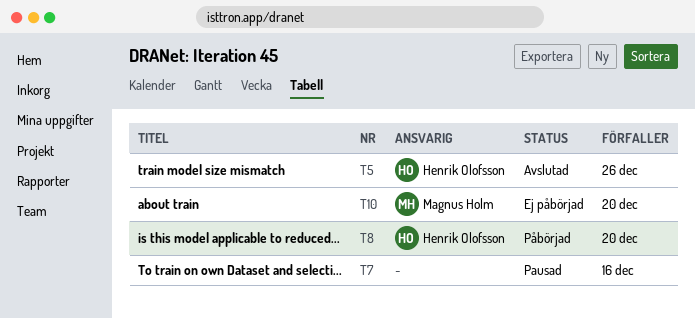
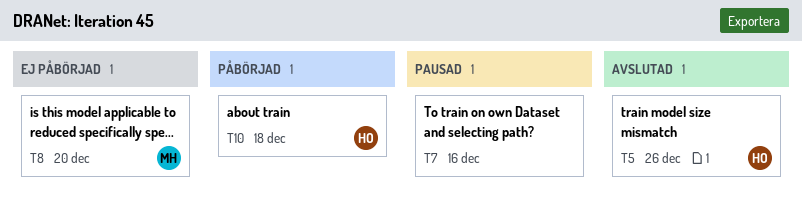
T8, status: Påbörjad -> Ej påbörjad
T8, owner: Henrik Olofsson -> Magnus Holm
T10, status: Ej påbörjad -> Påbörjad
T10, owner: Magnus Holm -> Henrik Olofsson
T10, due: Dec 20 -> Dec 18

